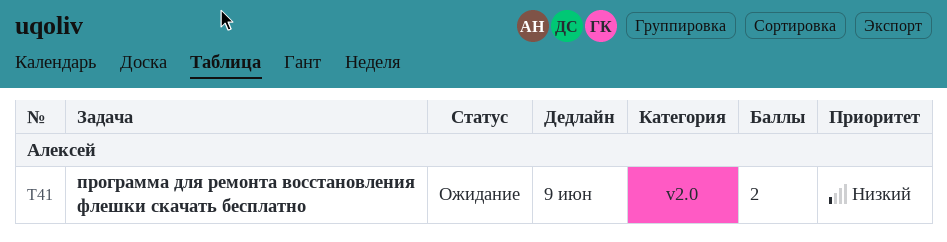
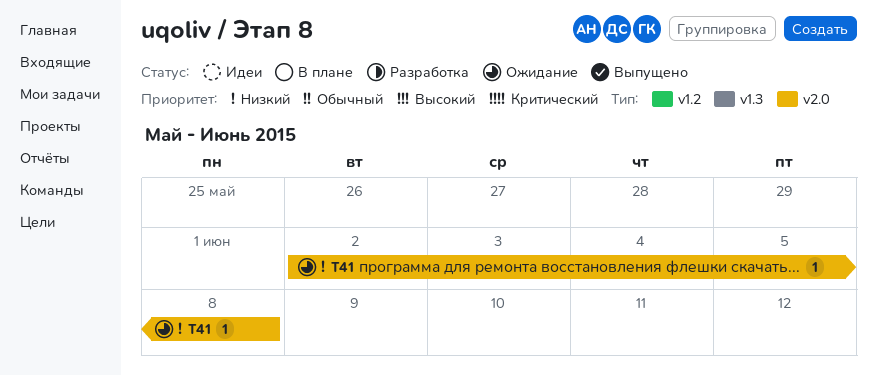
T41, estimate: 2 -> 1
T41, due: Jun 9 -> Jun 8

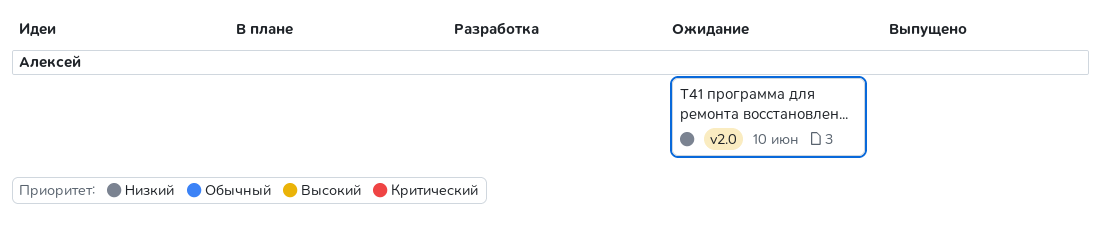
T41, due: Jun 8 -> Jun 10

